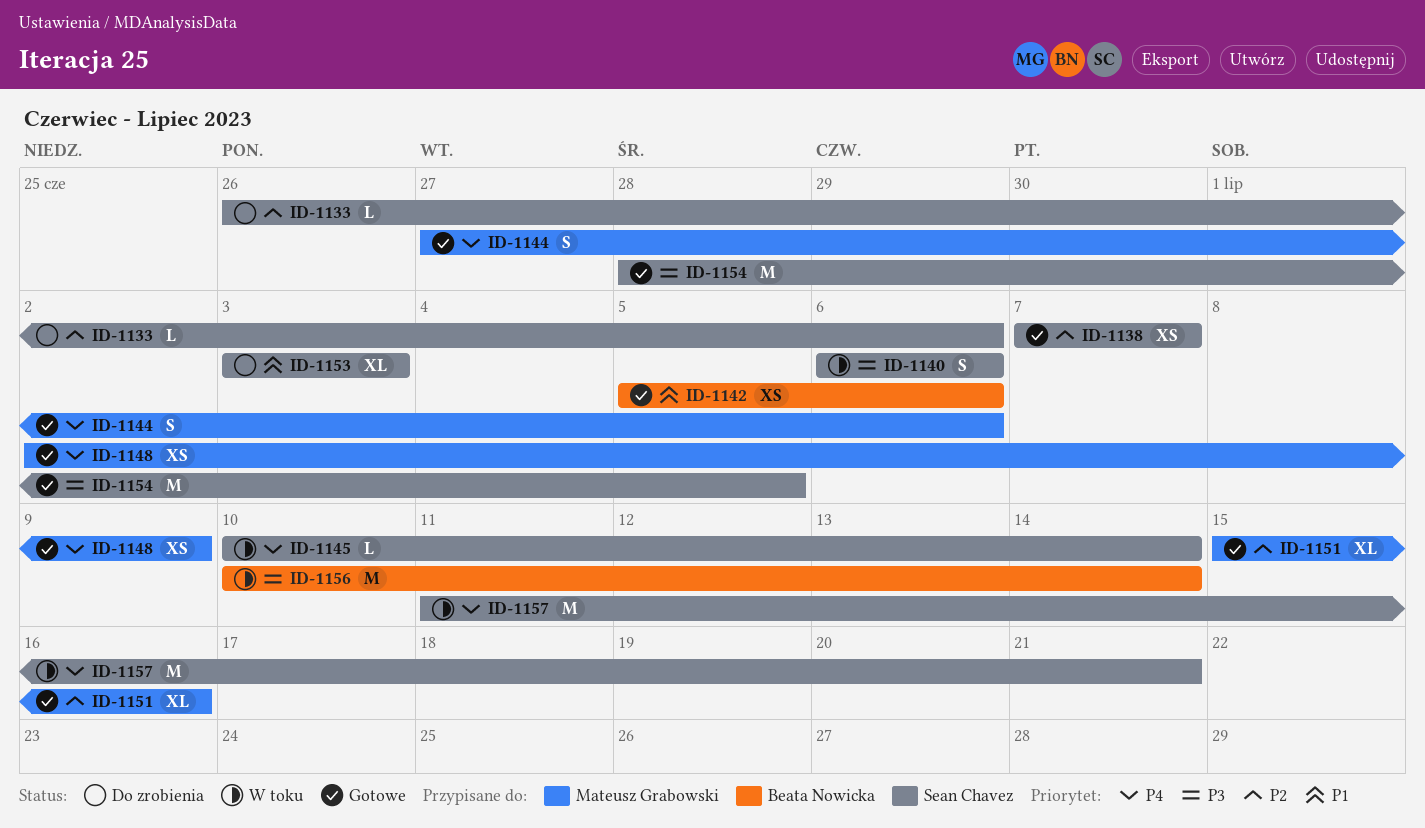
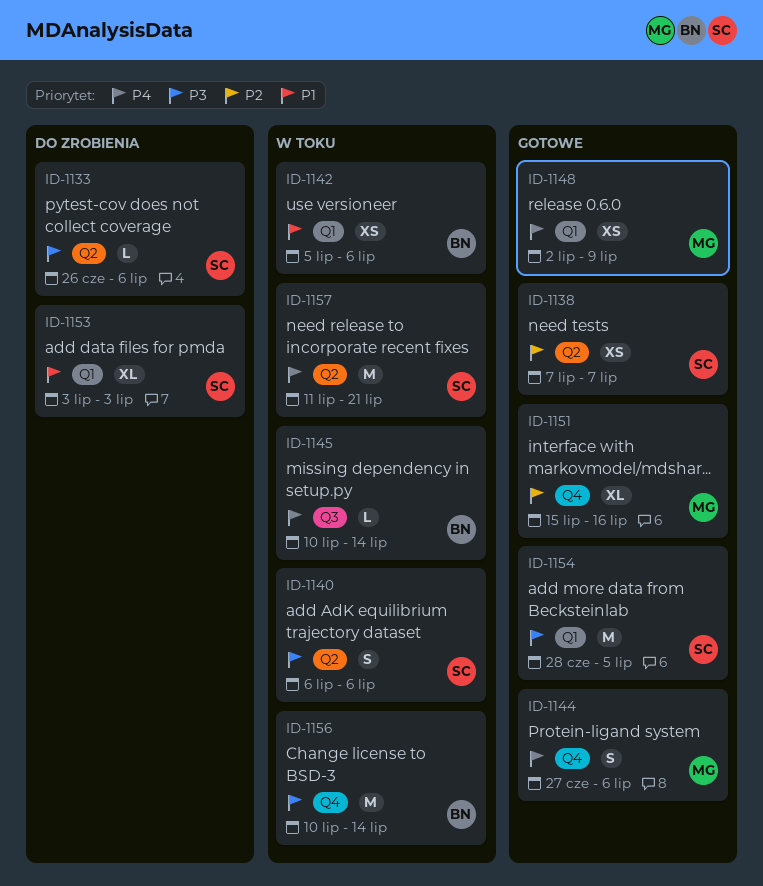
ID-1133, priority: P2 -> P3
ID-1142, status: Gotowe -> W toku
ID-1145, owner: Sean Chavez -> Beata Nowicka

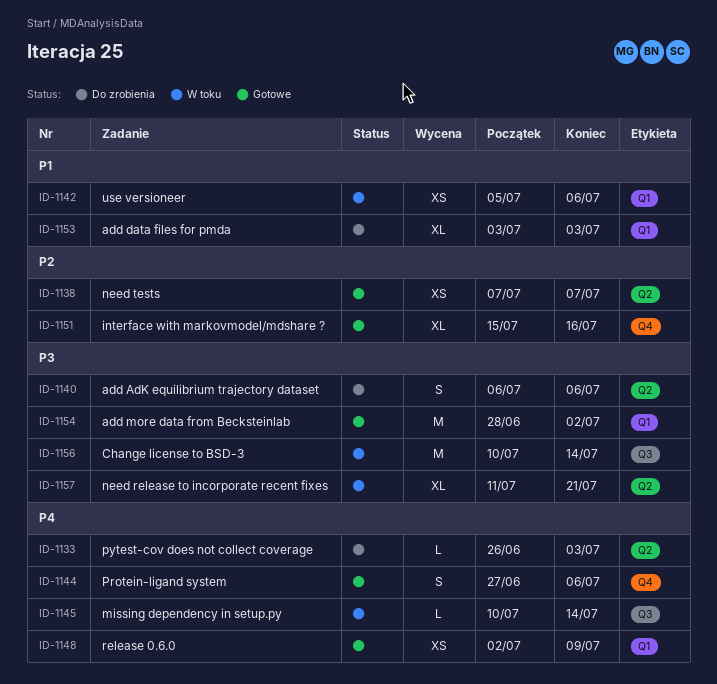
ID-1133, priority: P3 -> P4
ID-1133, due: Jul 6 -> Jul 3
ID-1140, status: W toku -> Do zrobienia
ID-1154, due: Jul 5 -> Jul 2
ID-1156, label: Q4 -> Q3
ID-1157, priority: P4 -> P3
ID-1157, estimate: M -> XL

